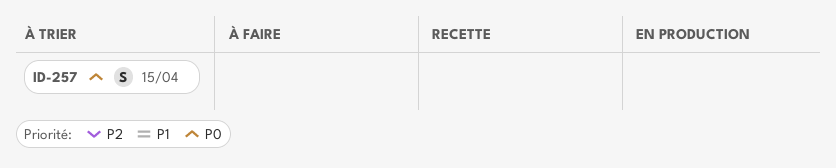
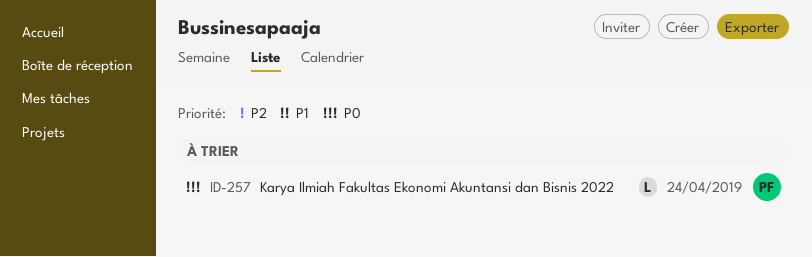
ID-257, estimate: S -> L
ID-257, due: Apr 15 -> Apr 24

